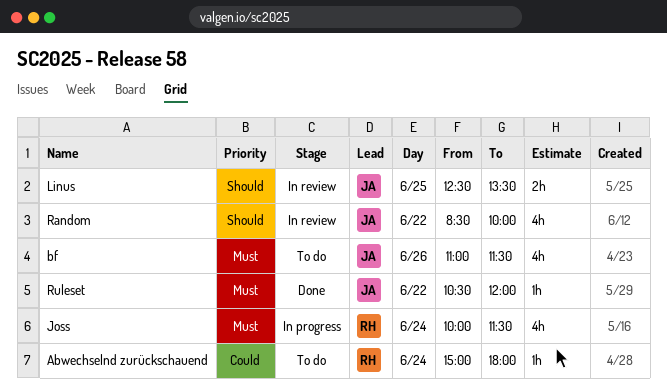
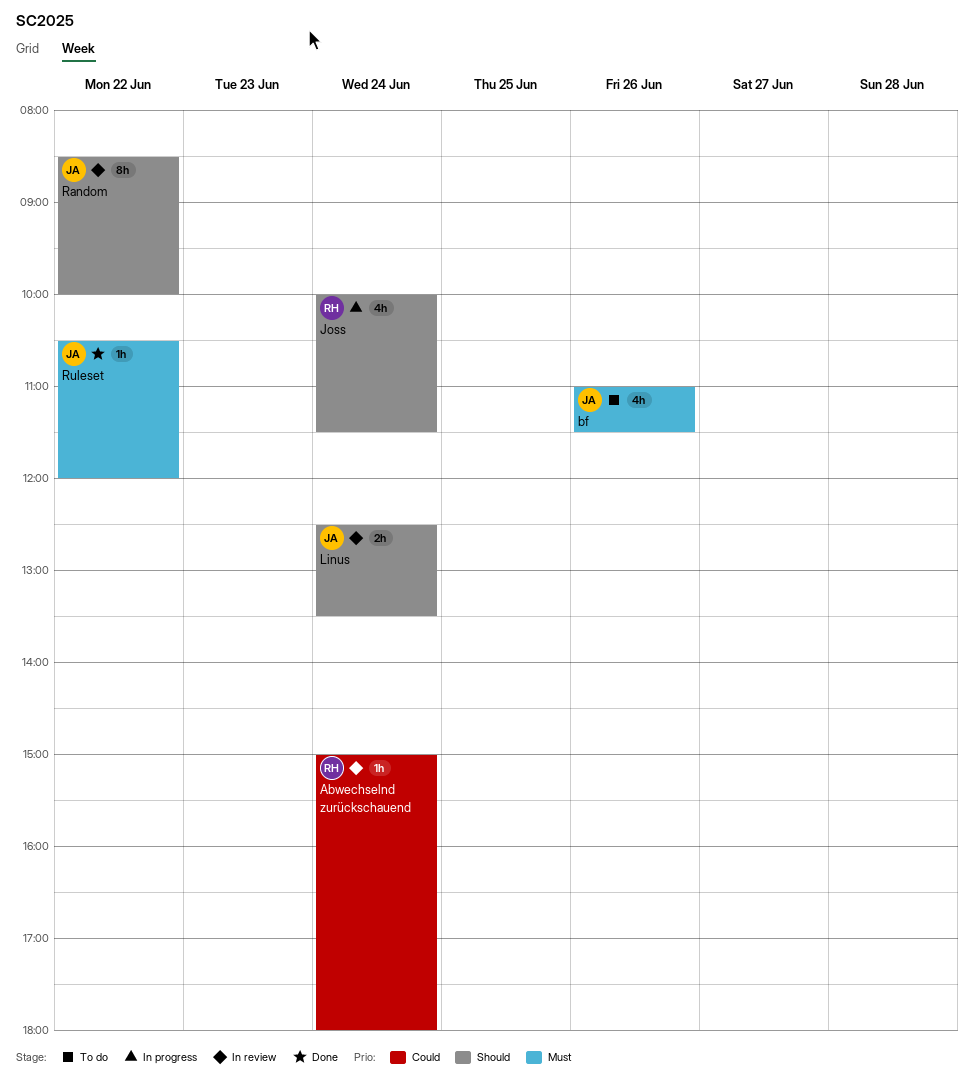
Abwechselnd zurückschauend, status: To do -> In review
Joss, priority: Must -> Should
Linus, day: Jun 25 -> Jun 24
Random, estimate: 4h -> 8h

